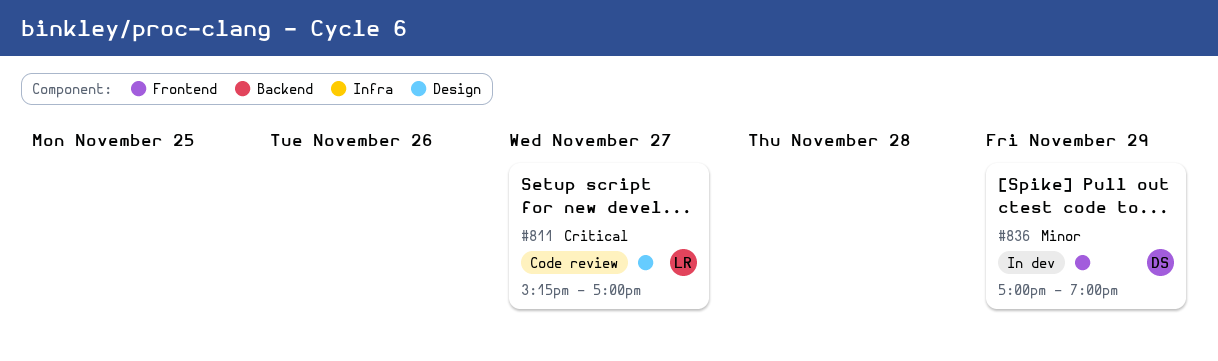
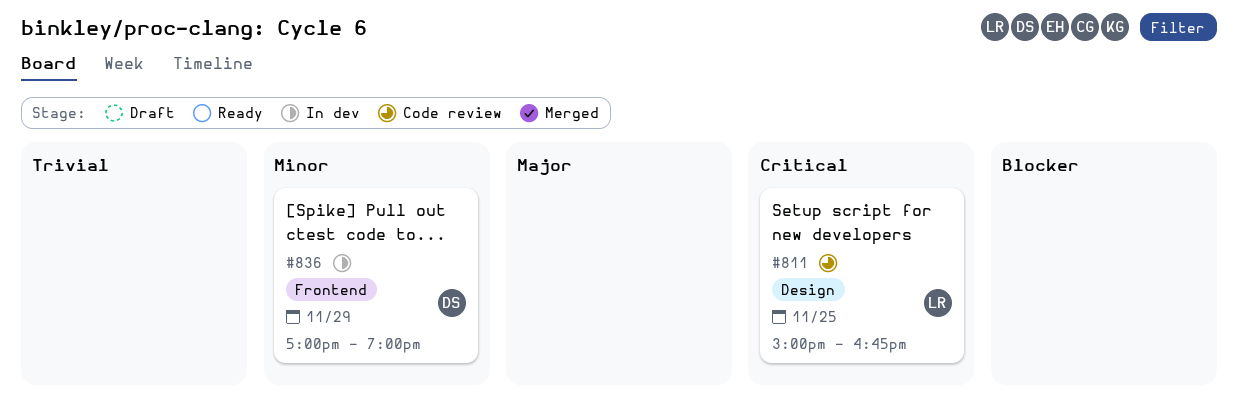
#811, day: Nov 27 -> Nov 25
#811, begins: 15:15 -> 15:00
#811, ends: 17:00 -> 16:45

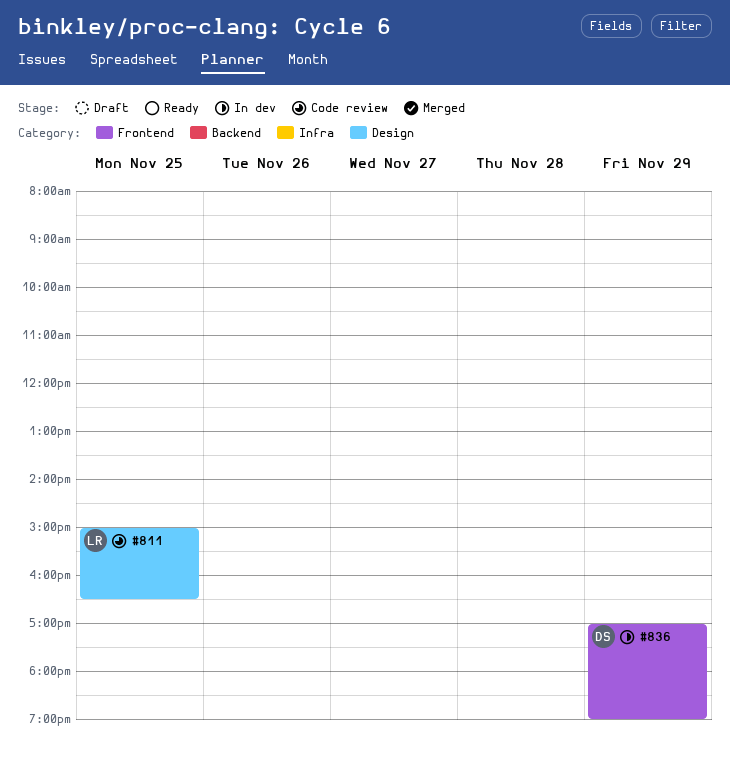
#811, ends: 16:45 -> 16:30

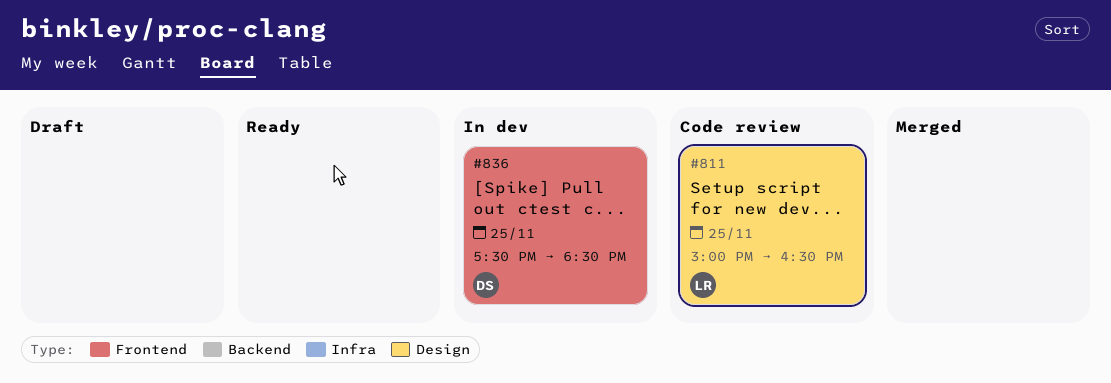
#836, day: Nov 29 -> Nov 25
#836, begins: 17:00 -> 17:30
#836, ends: 19:00 -> 18:30

